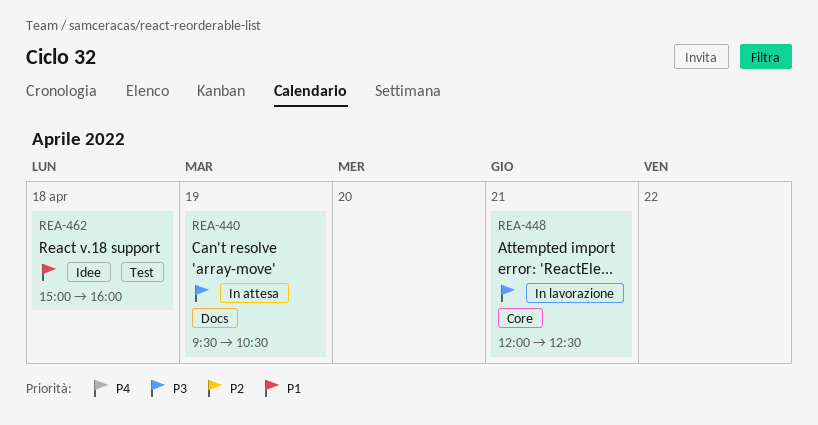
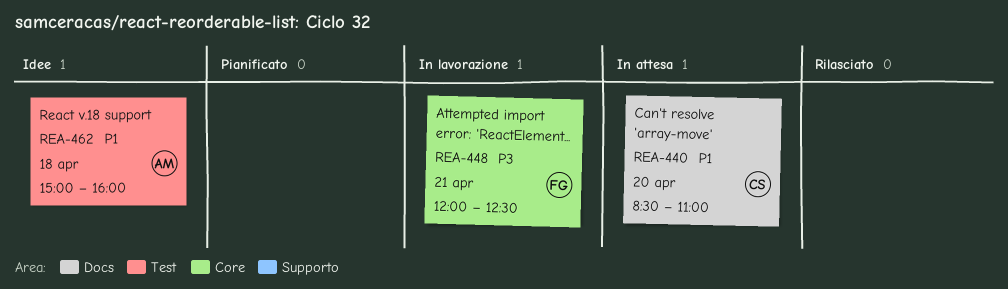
REA-440, priority: P3 -> P1
REA-440, day: Apr 19 -> Apr 20
REA-440, begins: 09:30 -> 08:30
REA-440, ends: 10:30 -> 11:00

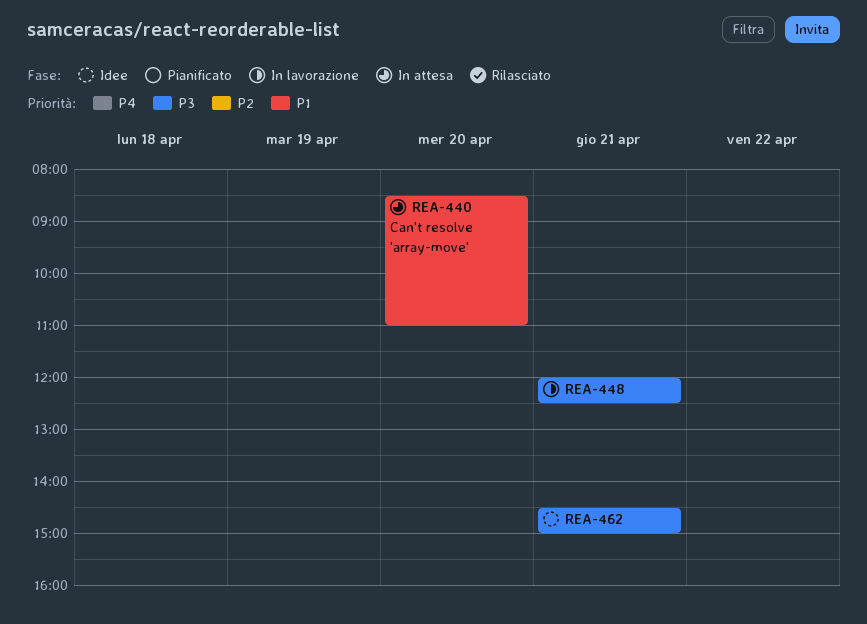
REA-462, priority: P1 -> P3
REA-462, day: Apr 18 -> Apr 21
REA-462, begins: 15:00 -> 14:30
REA-462, ends: 16:00 -> 15:00

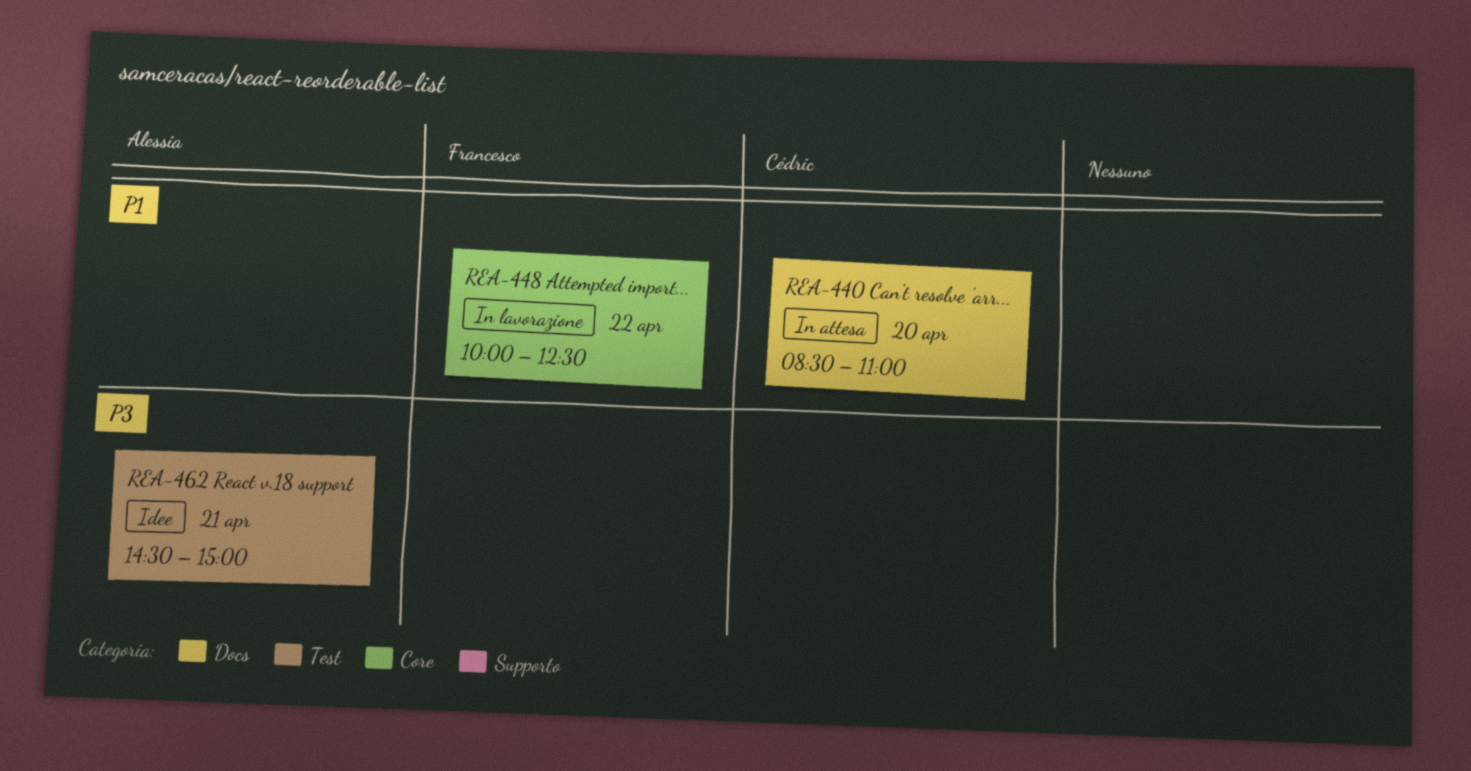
REA-448, priority: P3 -> P1
REA-448, day: Apr 21 -> Apr 22
REA-448, begins: 12:00 -> 10:00

